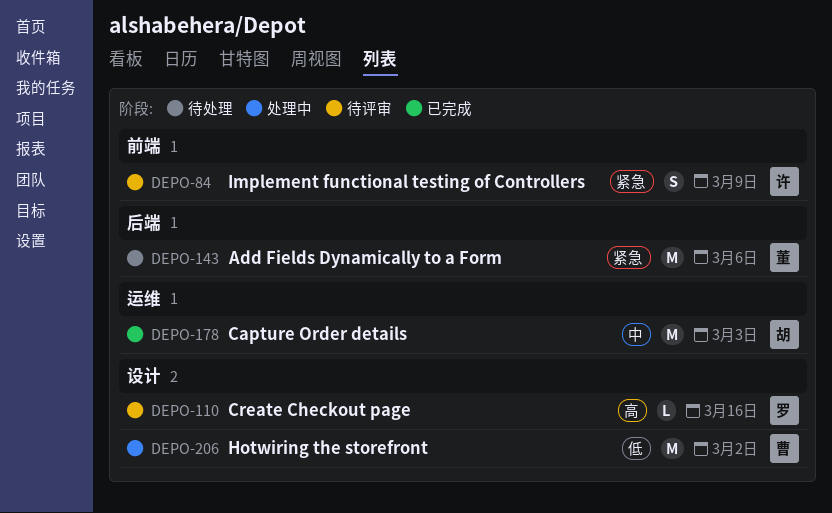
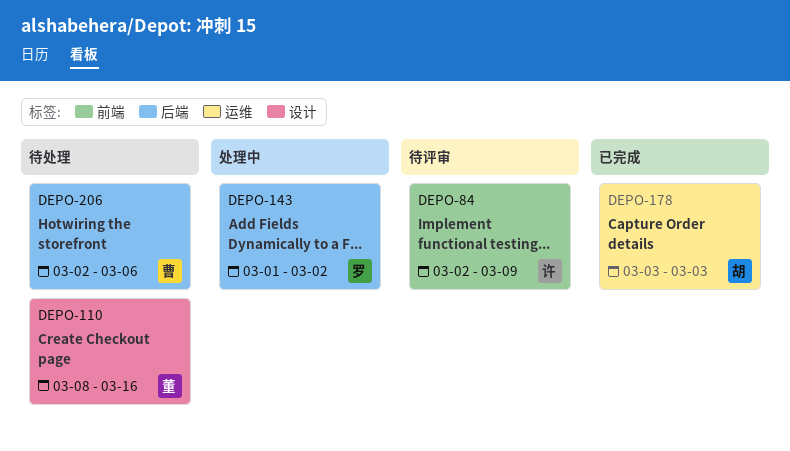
DEPO-110, status: 待评审 -> 待处理
DEPO-110, owner: 罗 -> 董
DEPO-143, status: 待处理 -> 处理中
DEPO-143, owner: 董 -> 罗
DEPO-143, due: Mar 6 -> Mar 2
DEPO-206, status: 处理中 -> 待处理
DEPO-206, label: 设计 -> 后端
DEPO-206, due: Mar 2 -> Mar 6

